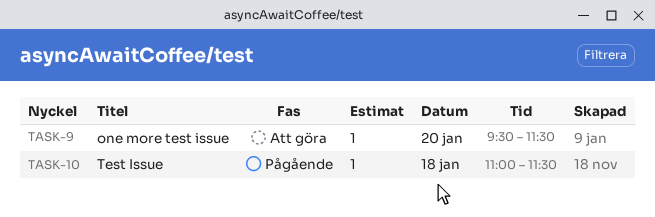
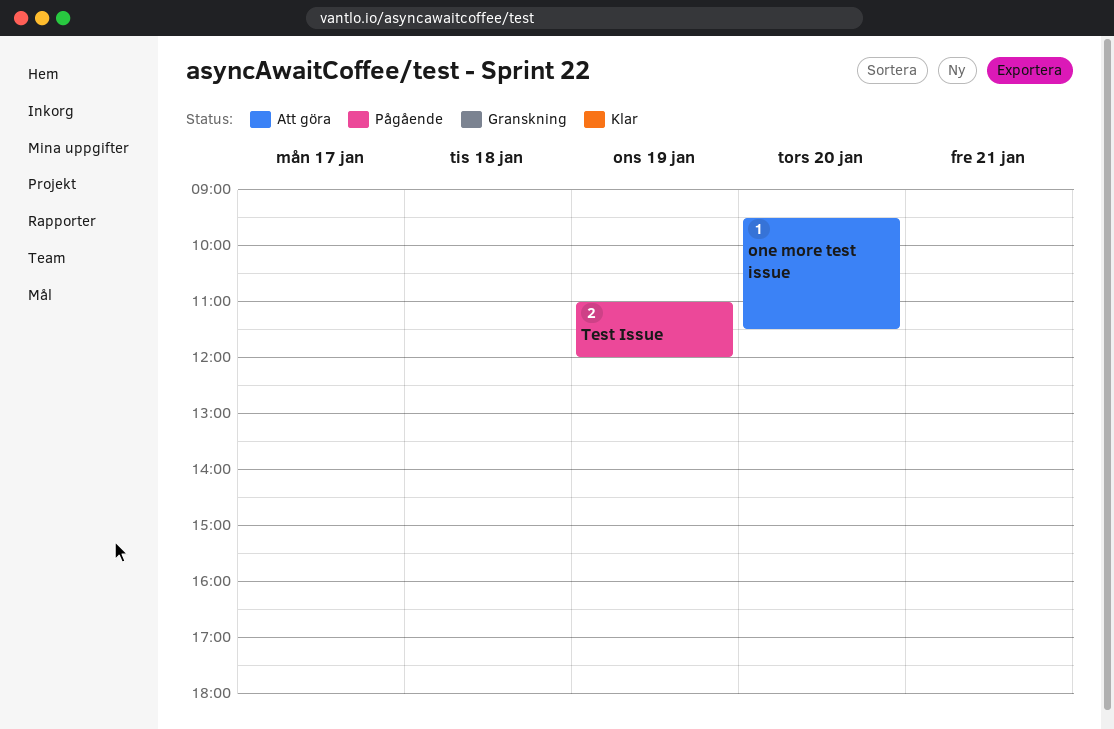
Test Issue, estimate: 1 -> 2
Test Issue, day: Jan 18 -> Jan 19
Test Issue, ends: 11:30 -> 12:00

